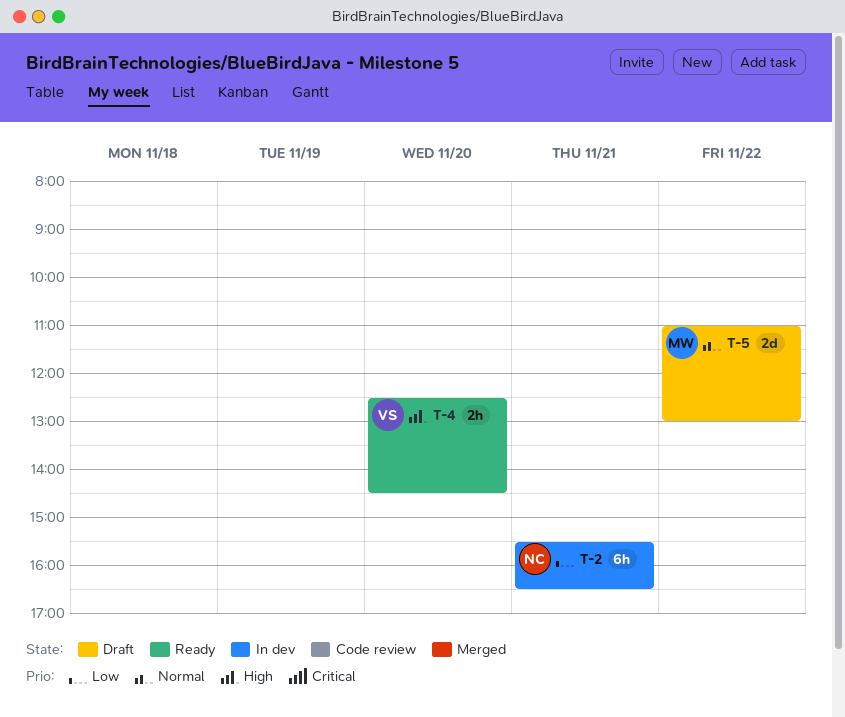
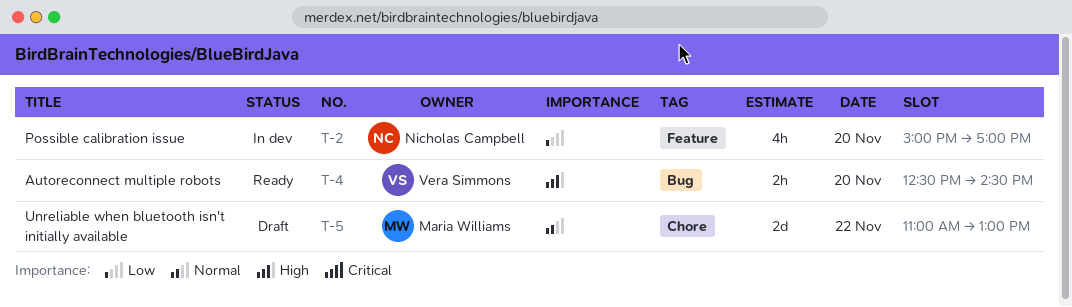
T-2, estimate: 6h -> 4h
T-2, day: Nov 21 -> Nov 20
T-2, begins: 15:30 -> 15:00
T-2, ends: 16:30 -> 17:00

